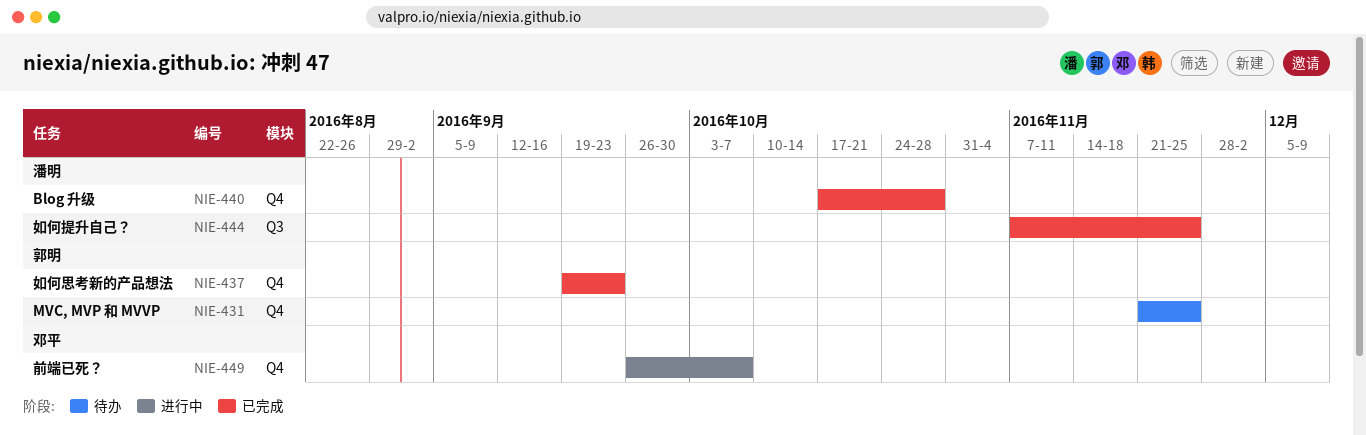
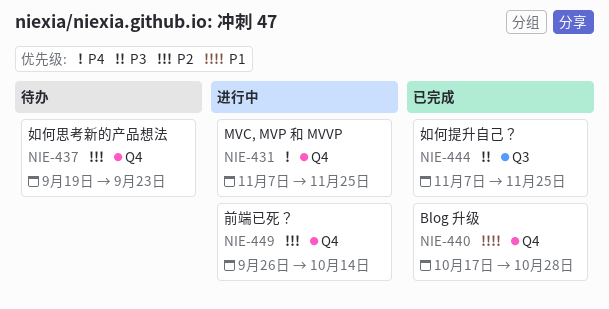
NIE-431, status: 待办 -> 进行中
NIE-431, start: Nov 21 -> Nov 7
NIE-437, status: 已完成 -> 待办
NIE-449, due: Oct 7 -> Oct 14

